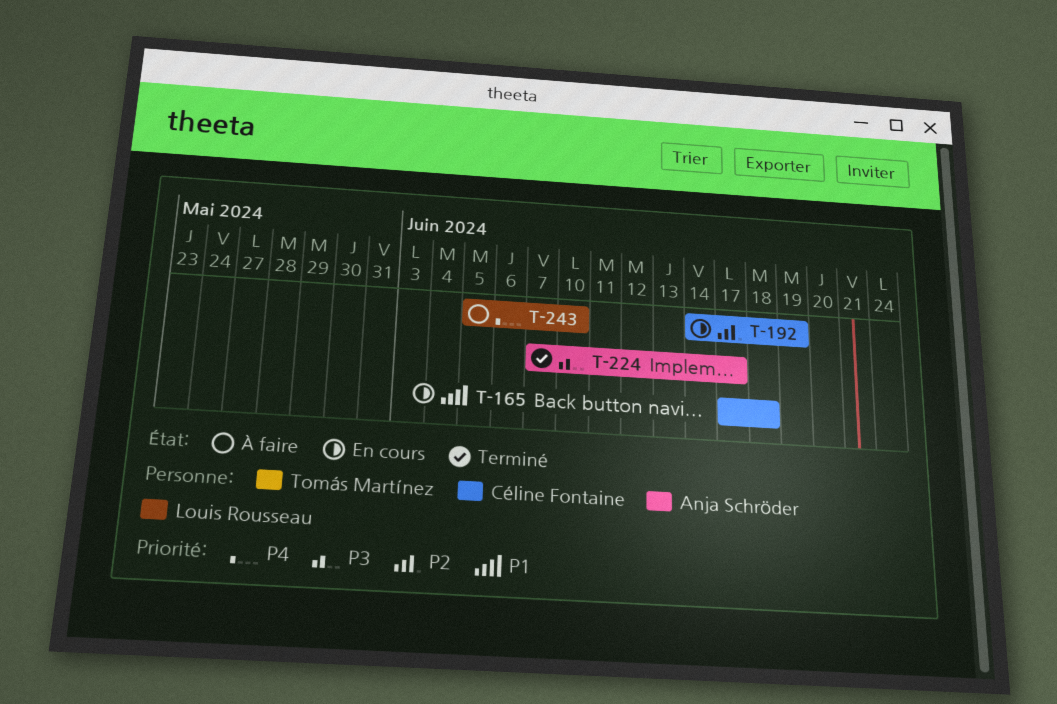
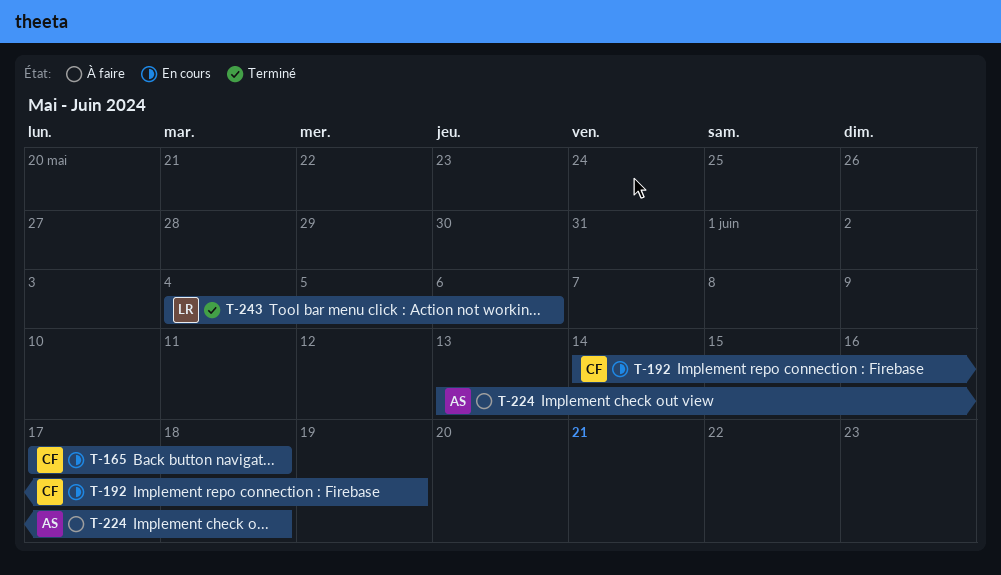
T-224, status: Terminé -> À faire
T-224, start: Jun 7 -> Jun 13
T-224, due: Jun 17 -> Jun 18
T-243, status: À faire -> Terminé
T-243, start: Jun 5 -> Jun 4
T-243, due: Jun 10 -> Jun 6

